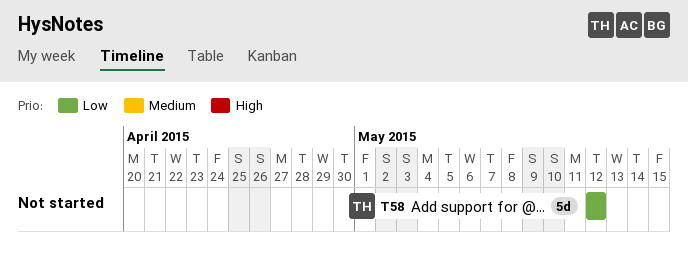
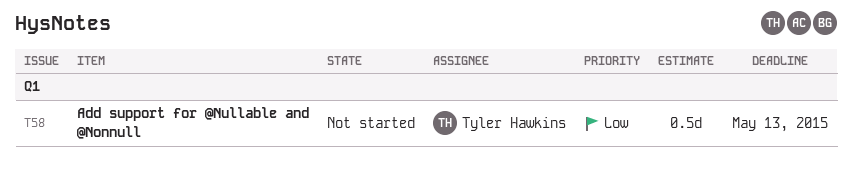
T58, estimate: 5d -> 0.5d
T58, due: May 12 -> May 13

